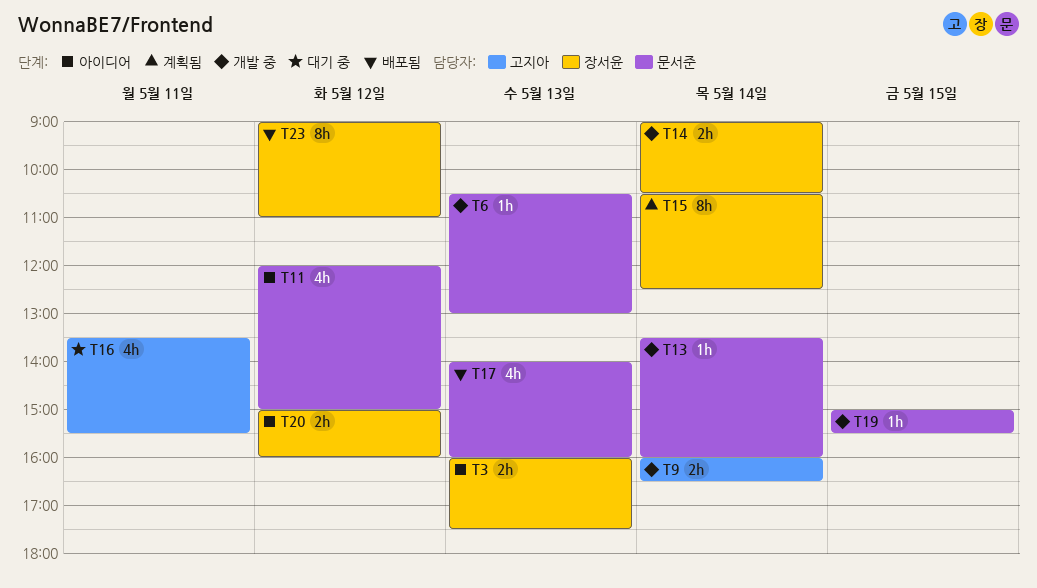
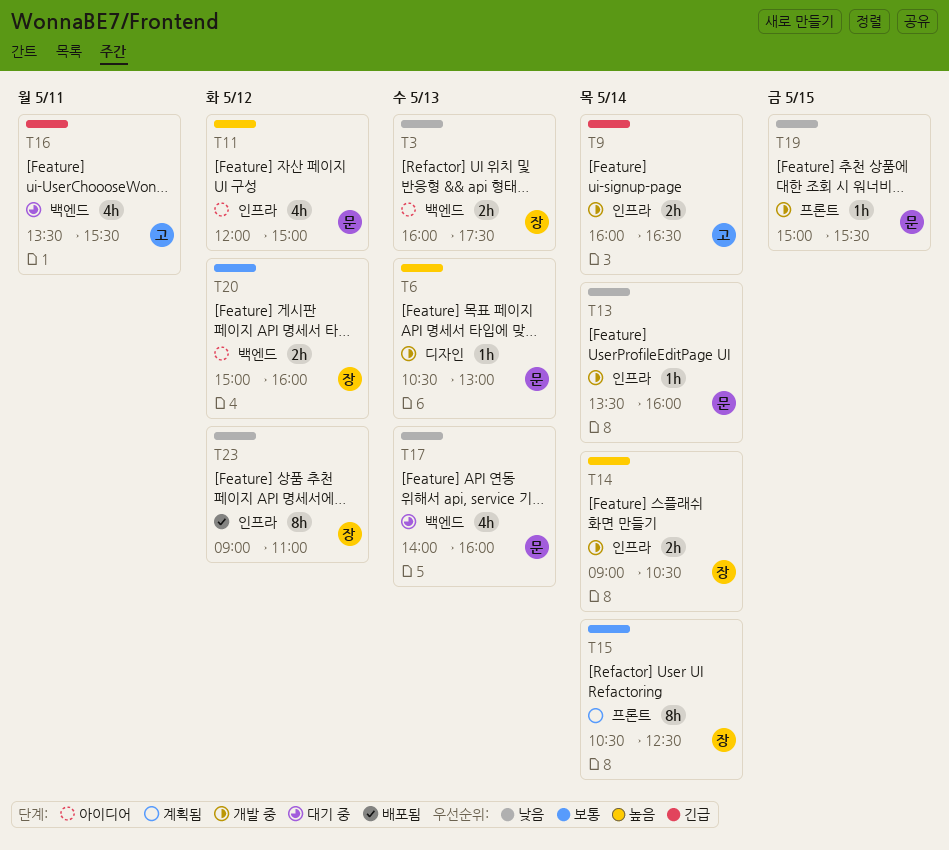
T17, status: 배포됨 -> 대기 중

